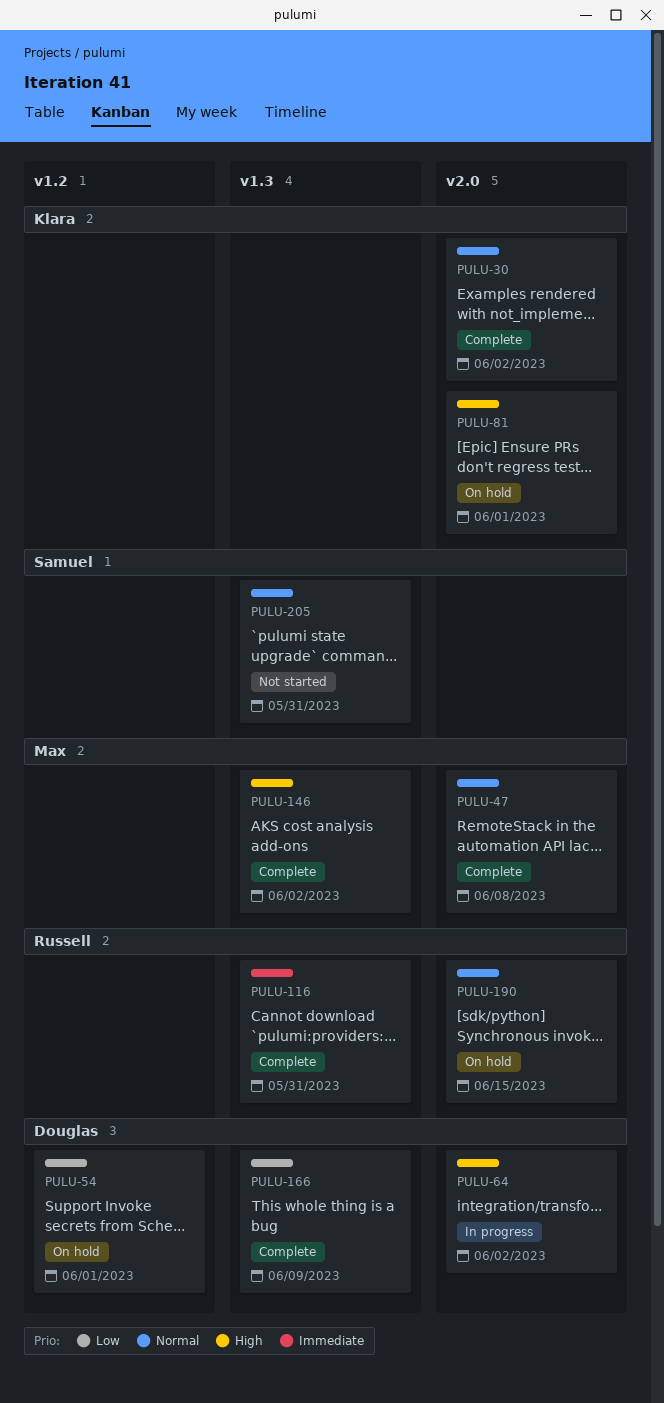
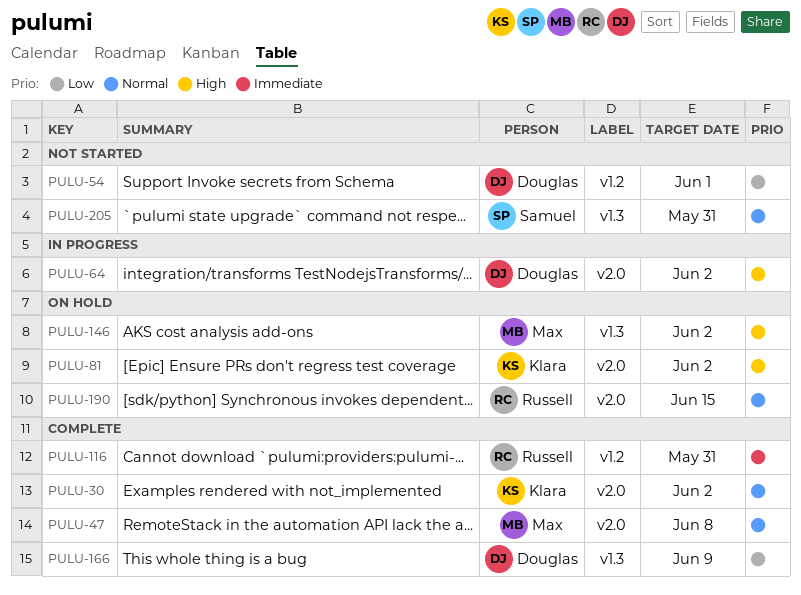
PULU-54, status: On hold -> Not started
PULU-81, due: Jun 1 -> Jun 2
PULU-116, label: v1.3 -> v1.2
PULU-146, status: Complete -> On hold

